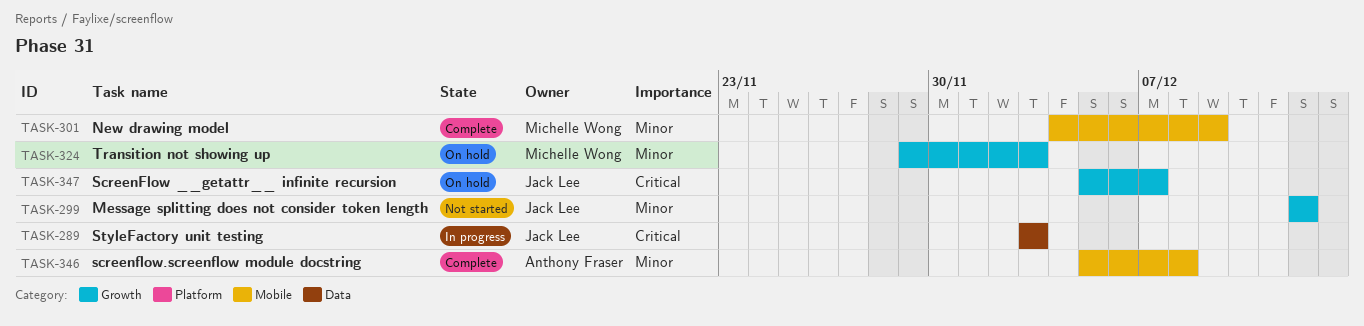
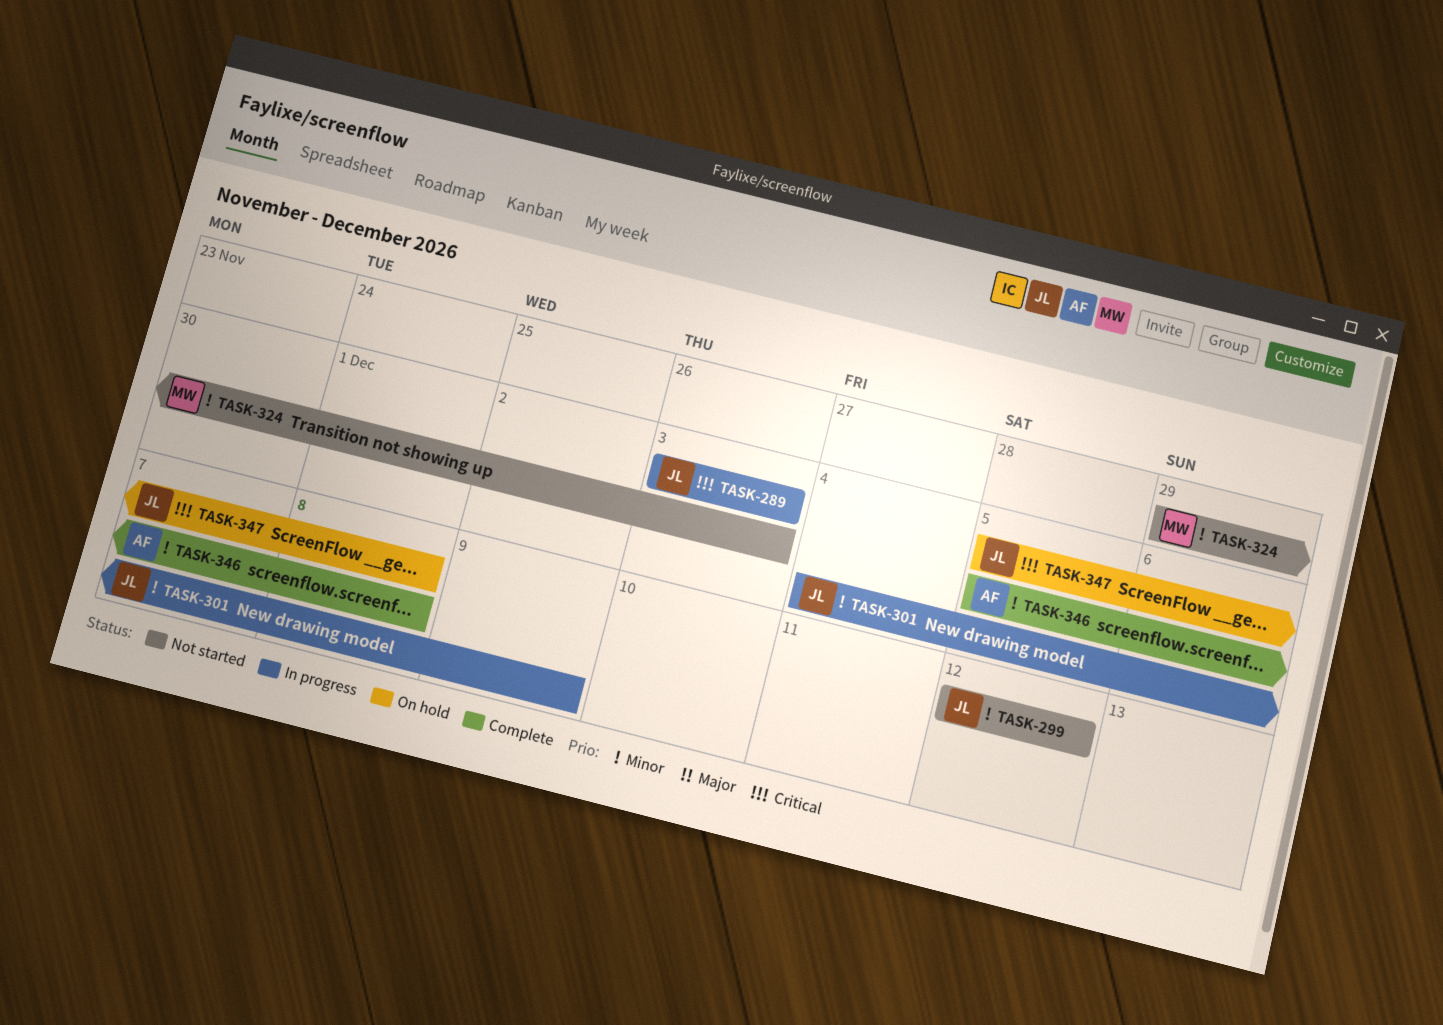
TASK-301, status: Complete -> In progress
TASK-301, owner: Michelle Wong -> Jack Lee
TASK-324, status: On hold -> Not started
TASK-347, due: Dec 7 -> Dec 8

